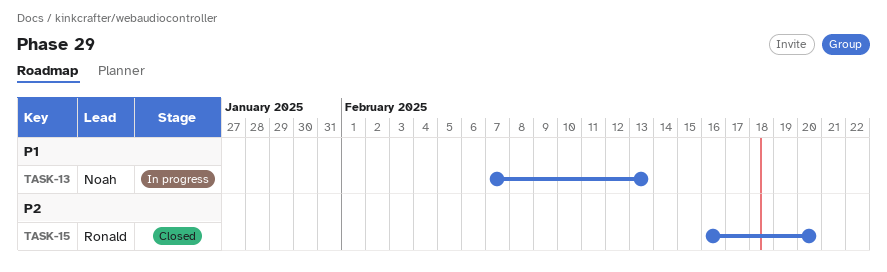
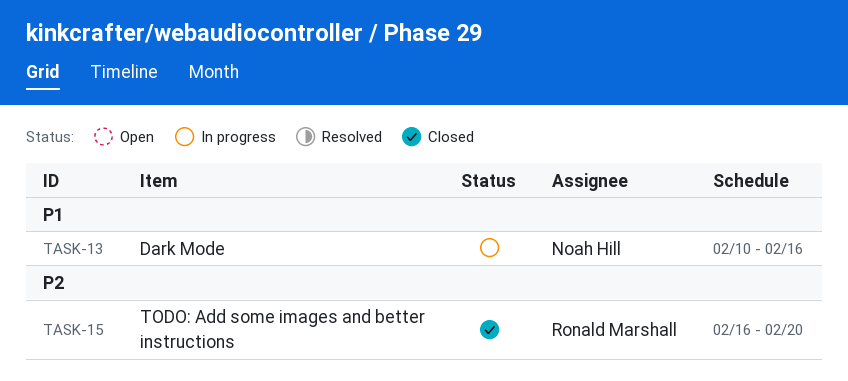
TASK-13, start: Feb 7 -> Feb 10
TASK-13, due: Feb 13 -> Feb 16

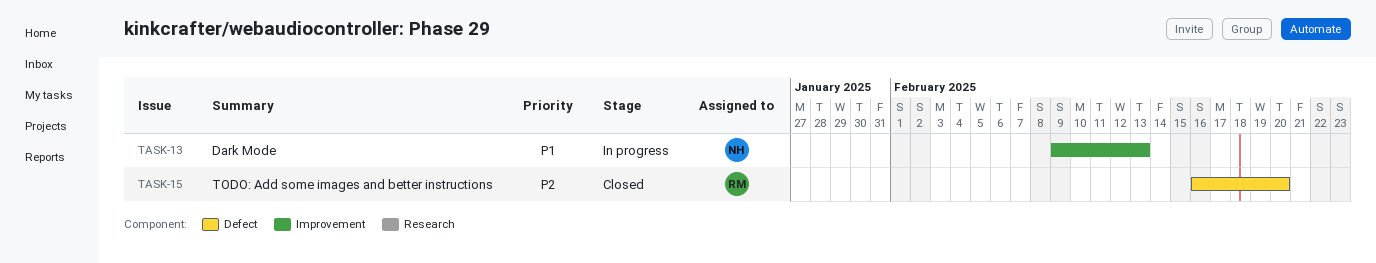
TASK-13, start: Feb 10 -> Feb 9
TASK-13, due: Feb 16 -> Feb 13

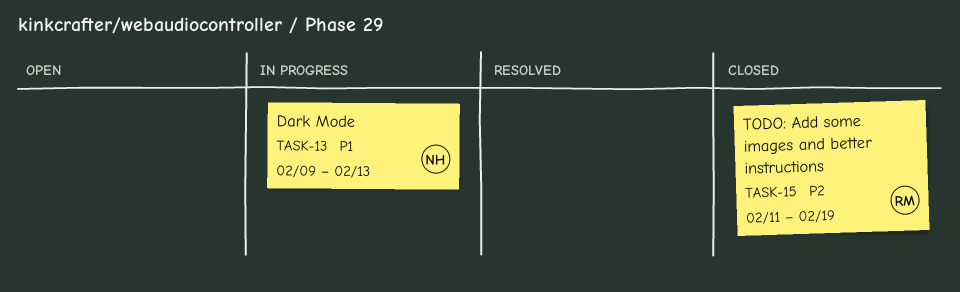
TASK-15, start: Feb 16 -> Feb 11
TASK-15, due: Feb 20 -> Feb 19

